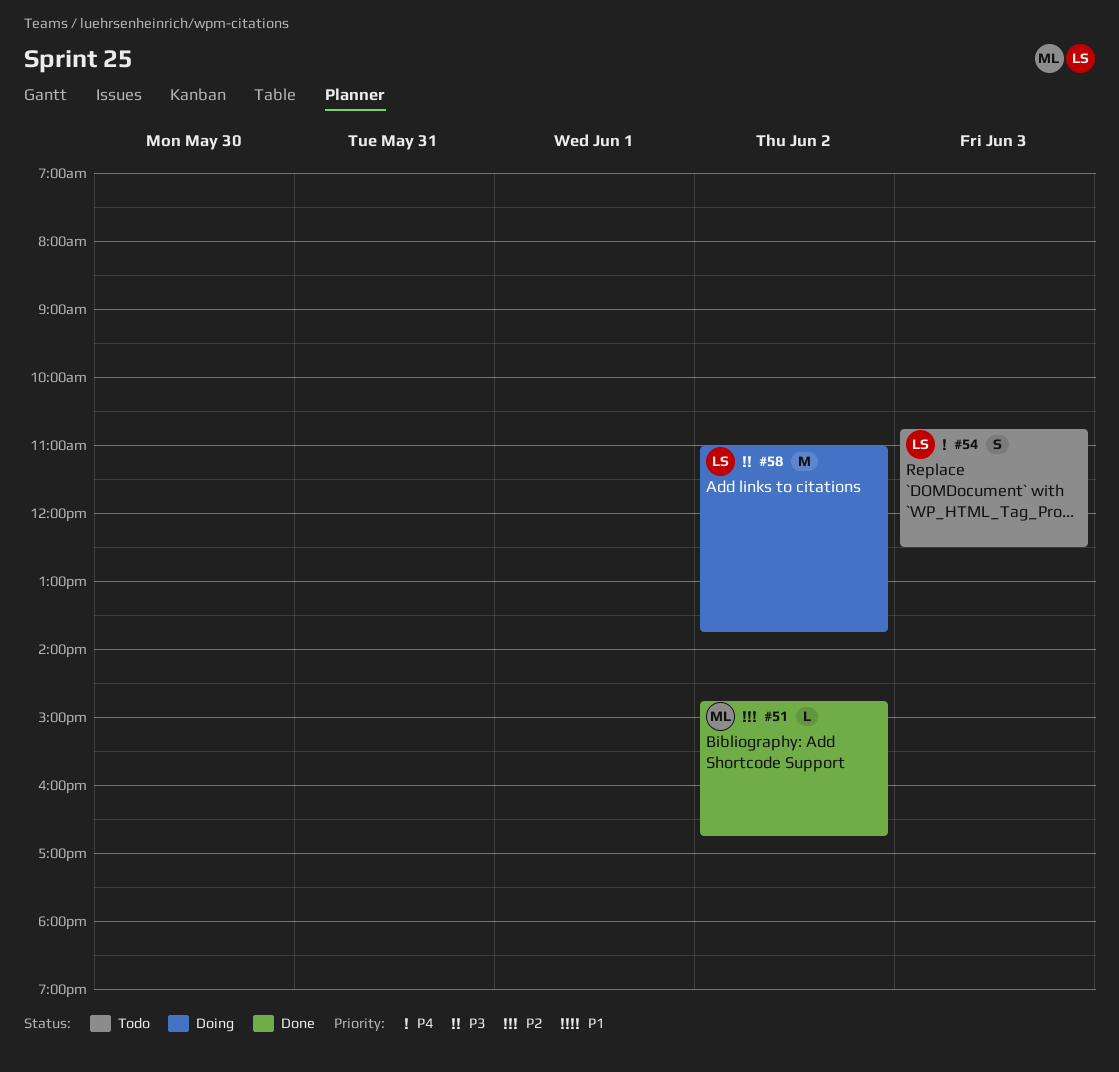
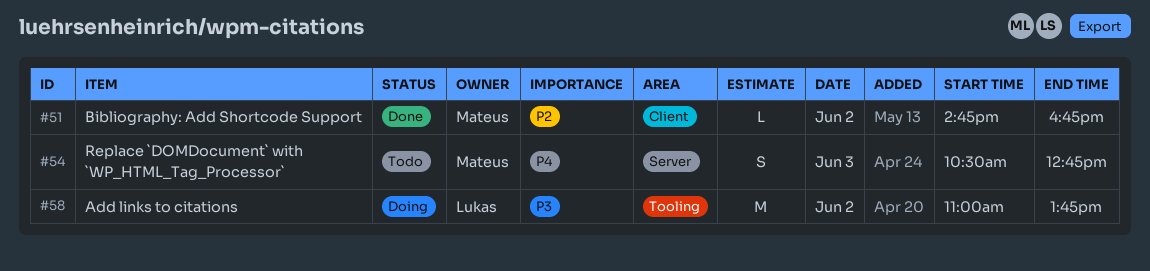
#54, owner: Lukas -> Mateus
#54, begins: 10:45 -> 10:30
#54, ends: 12:30 -> 12:45

